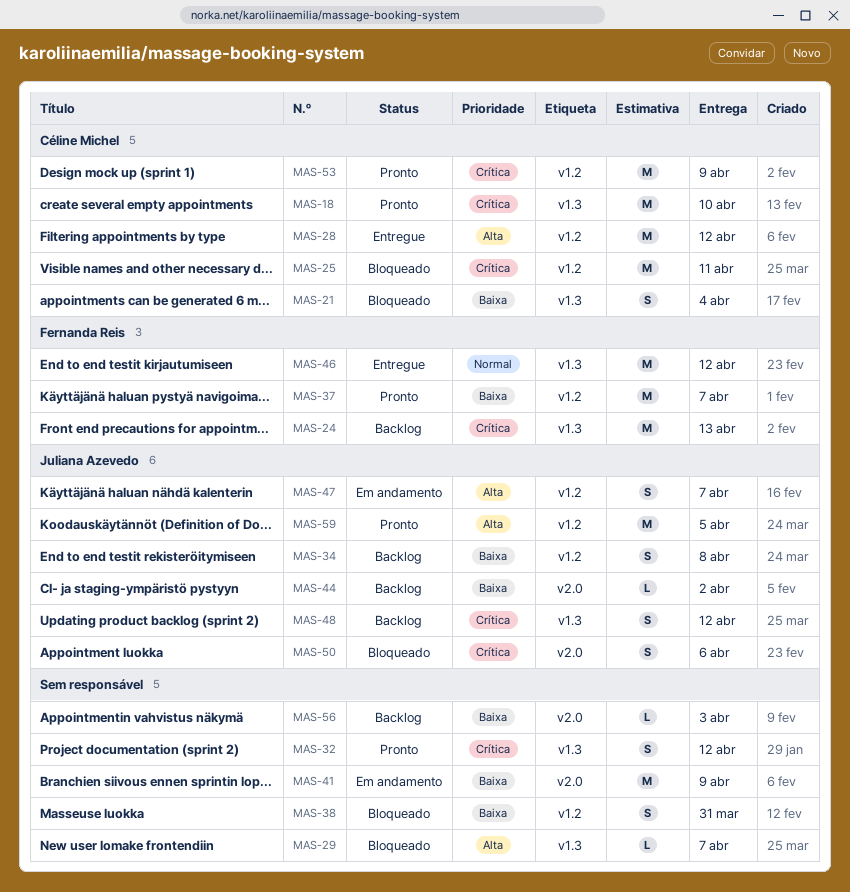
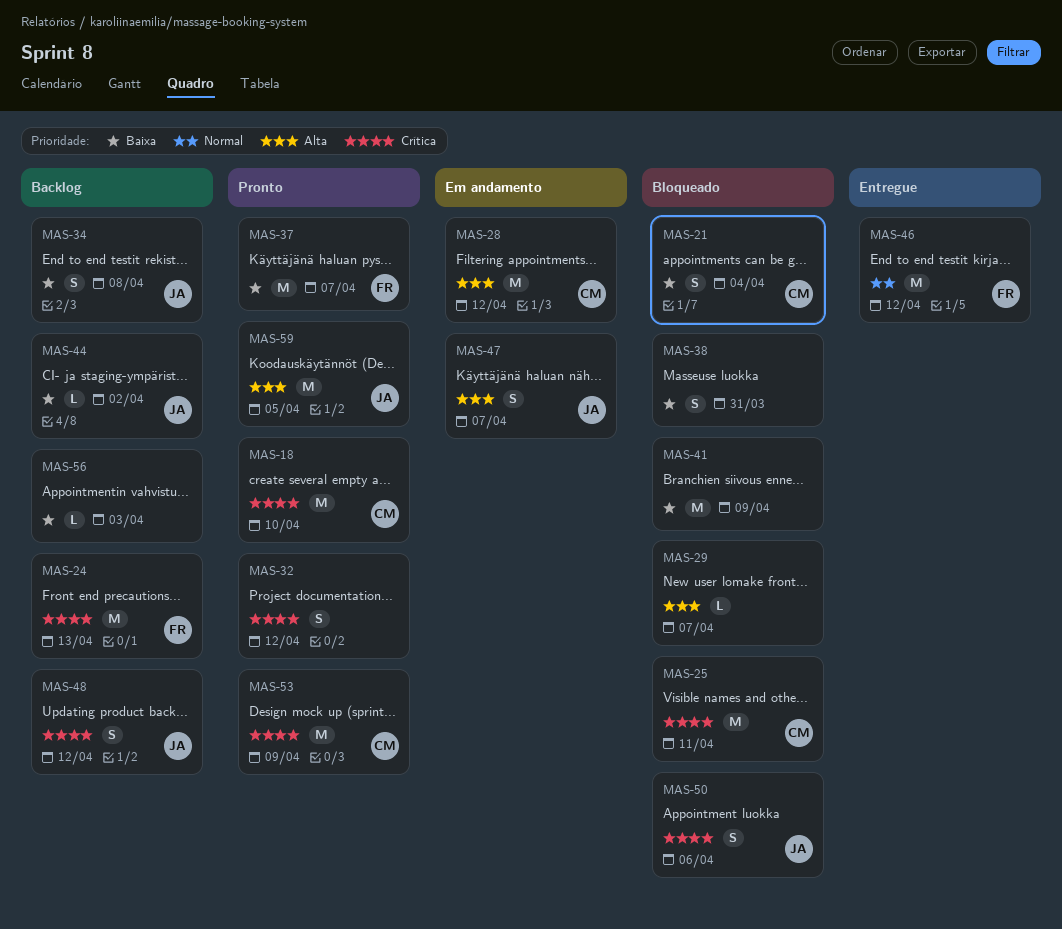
MAS-28, status: Entregue -> Em andamento
MAS-41, status: Em andamento -> Bloqueado

